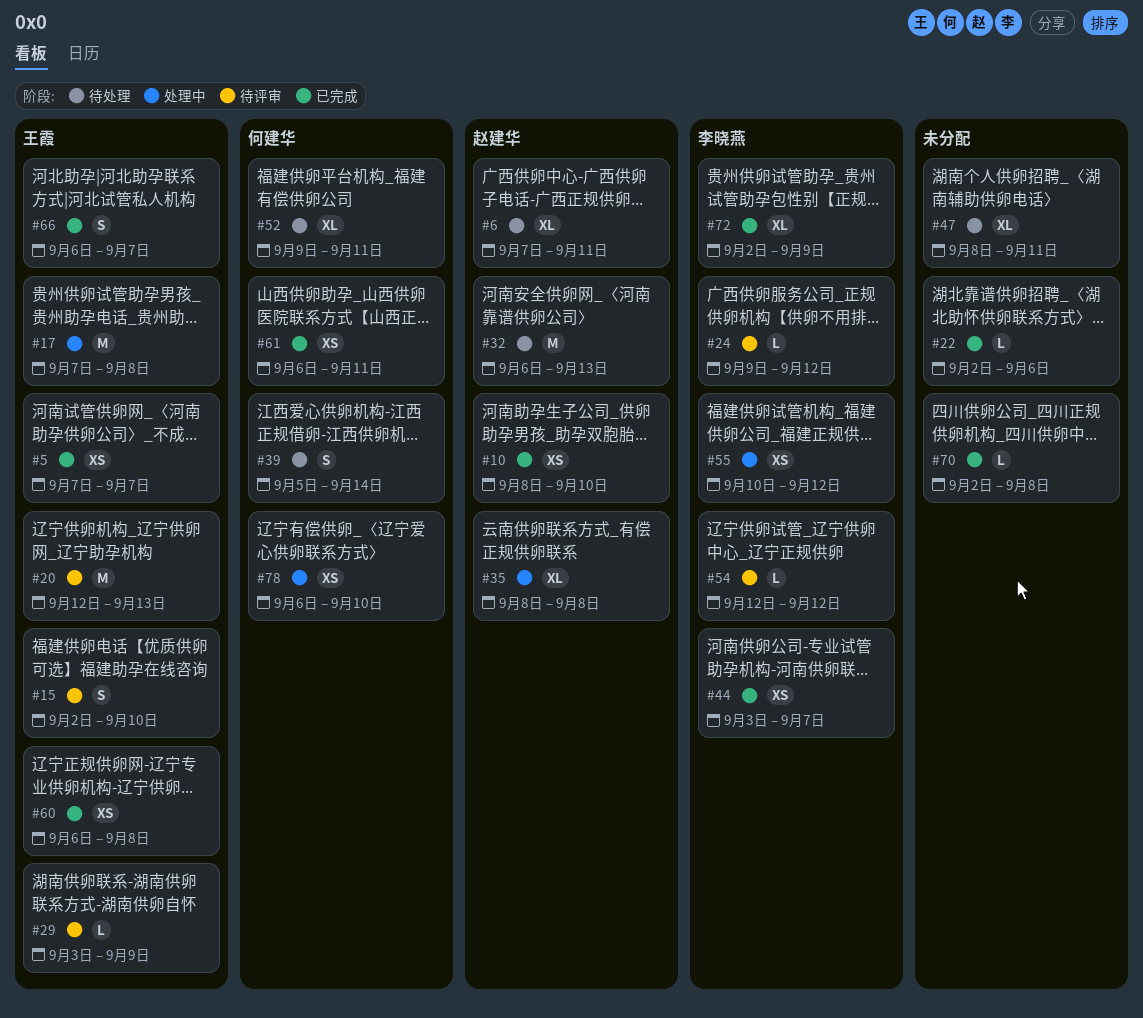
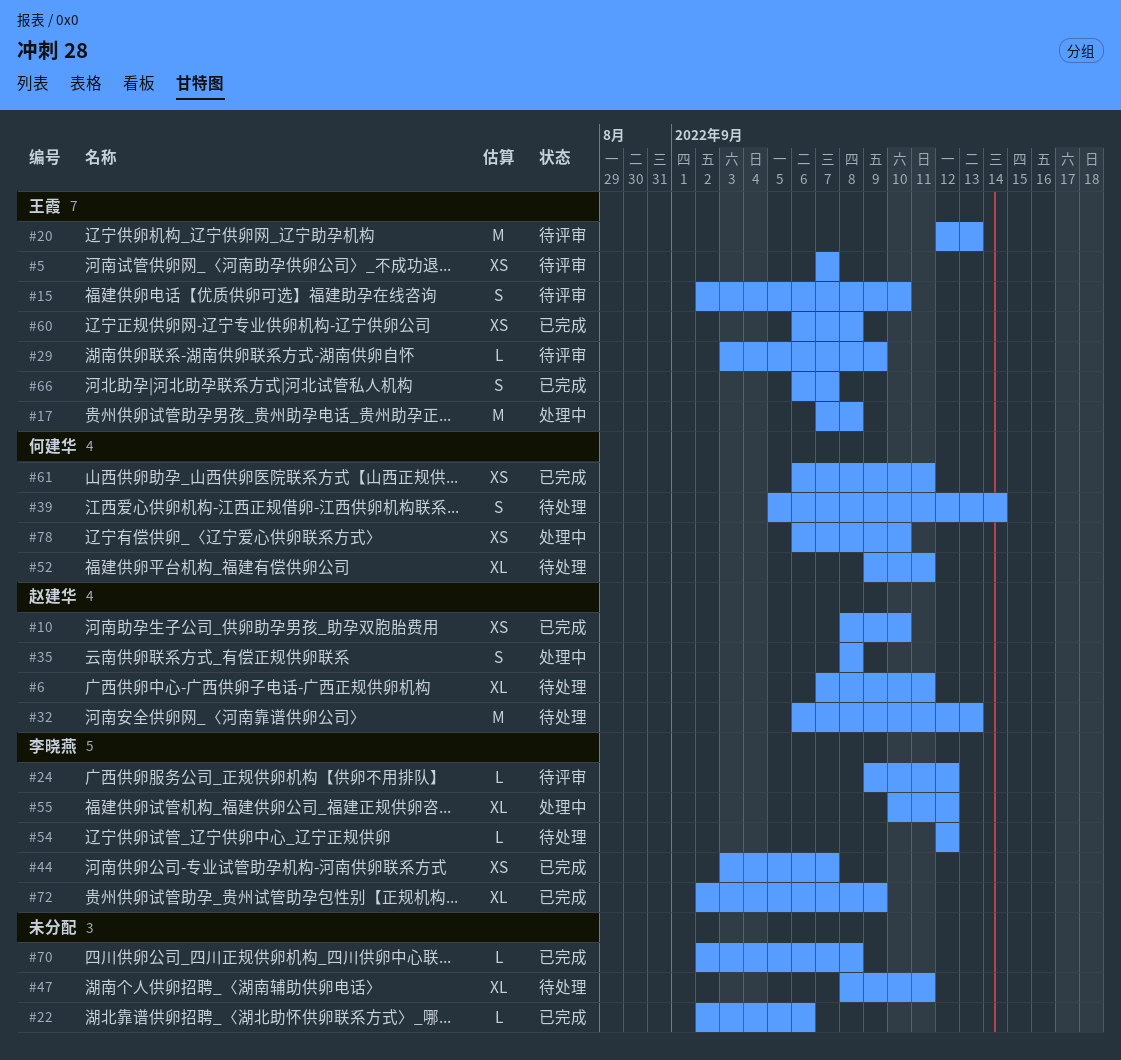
#5, status: 已完成 -> 待评审
#35, estimate: XL -> S
#54, status: 待评审 -> 待处理
#55, estimate: XS -> XL

